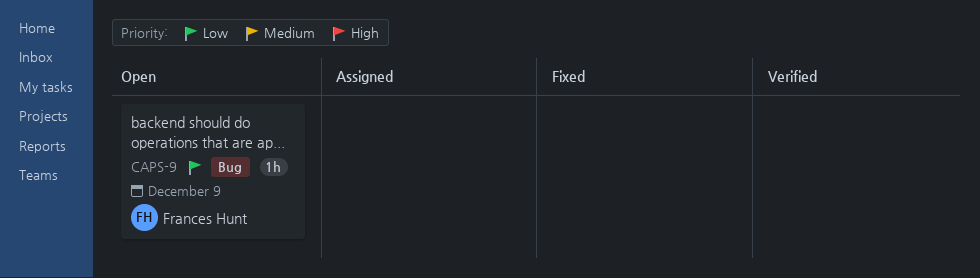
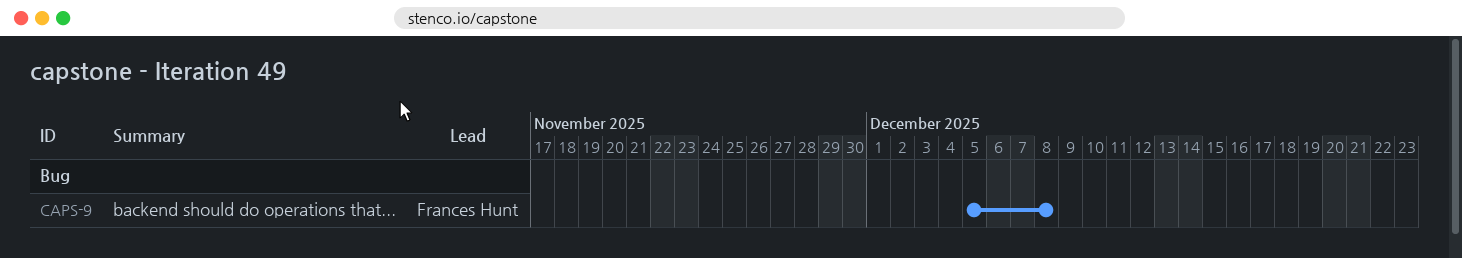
CAPS-9, due: Dec 9 -> Dec 8

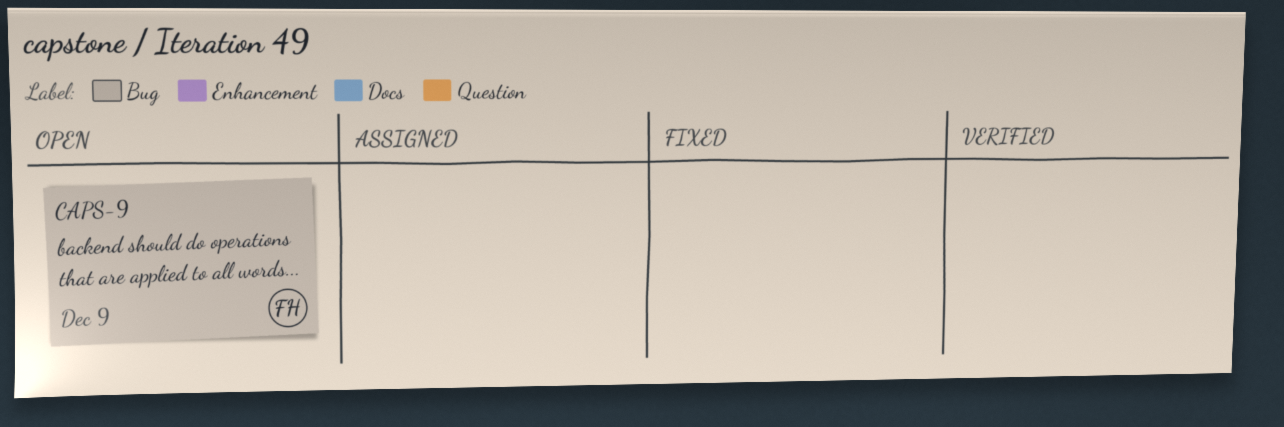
CAPS-9, due: Dec 8 -> Dec 9

